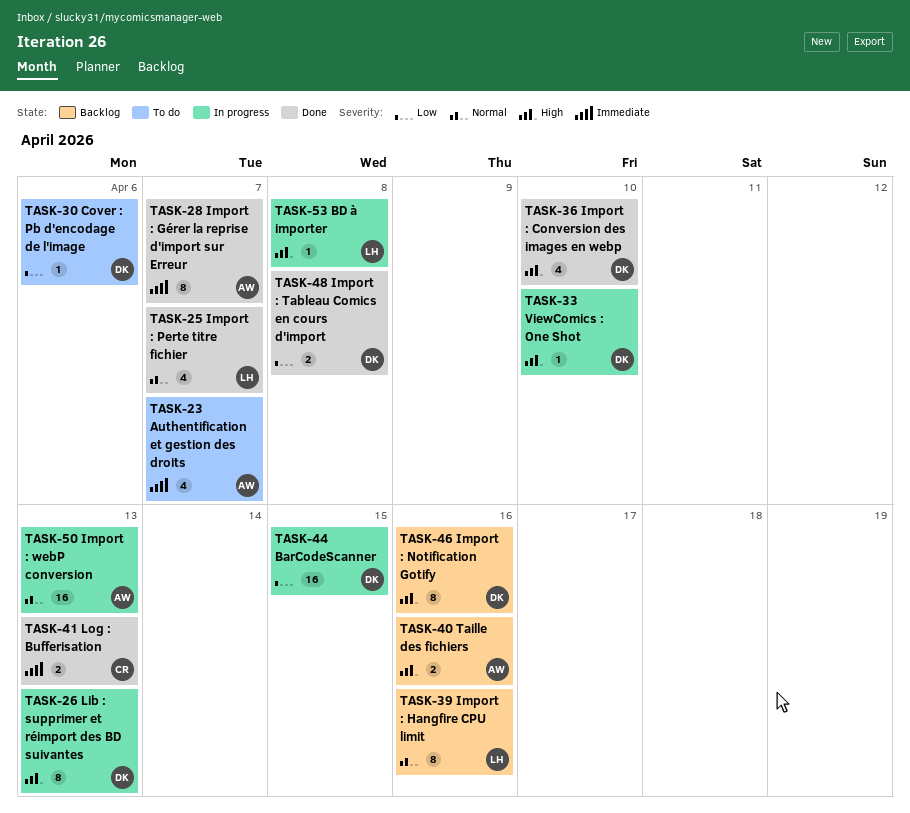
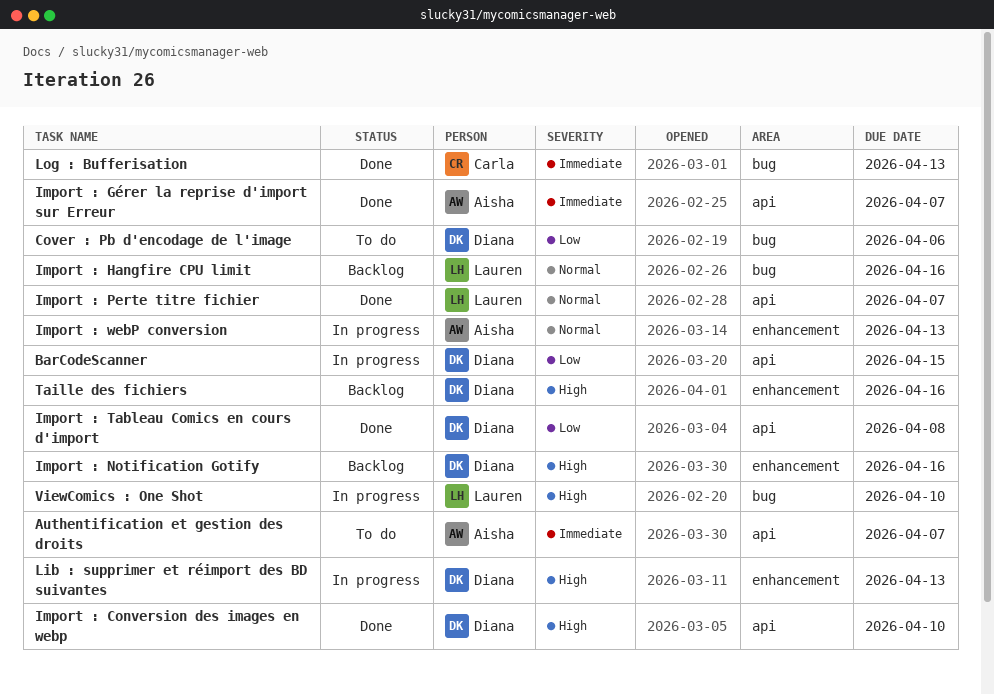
BD à importer: present -> none
Taille des fichiers, owner: Aisha -> Diana
ViewComics : One Shot, owner: Diana -> Lauren

